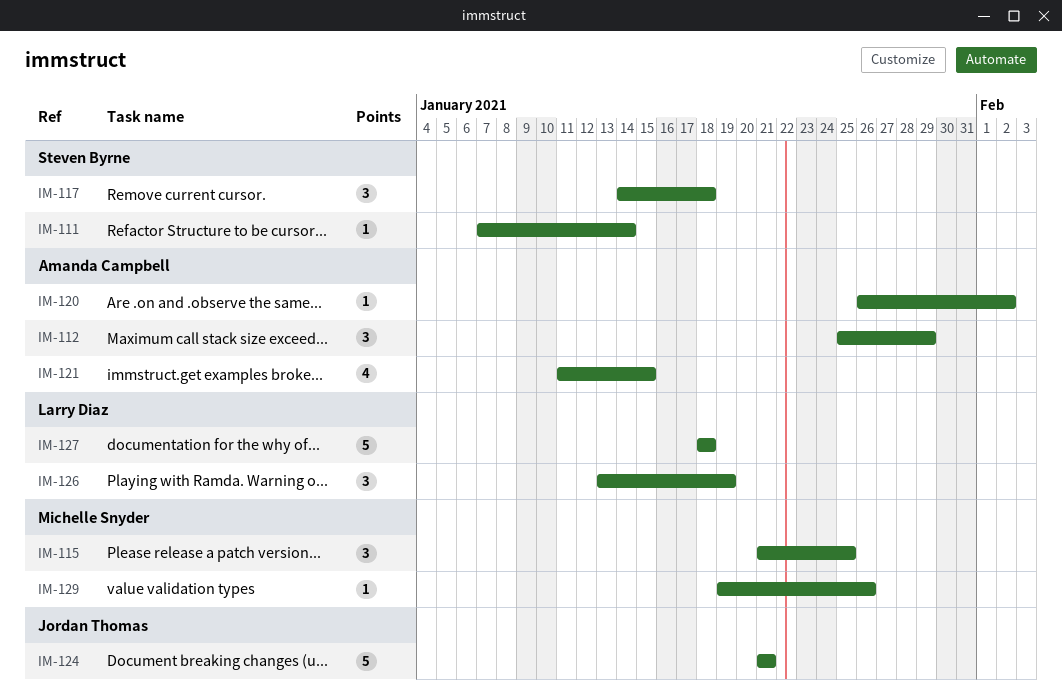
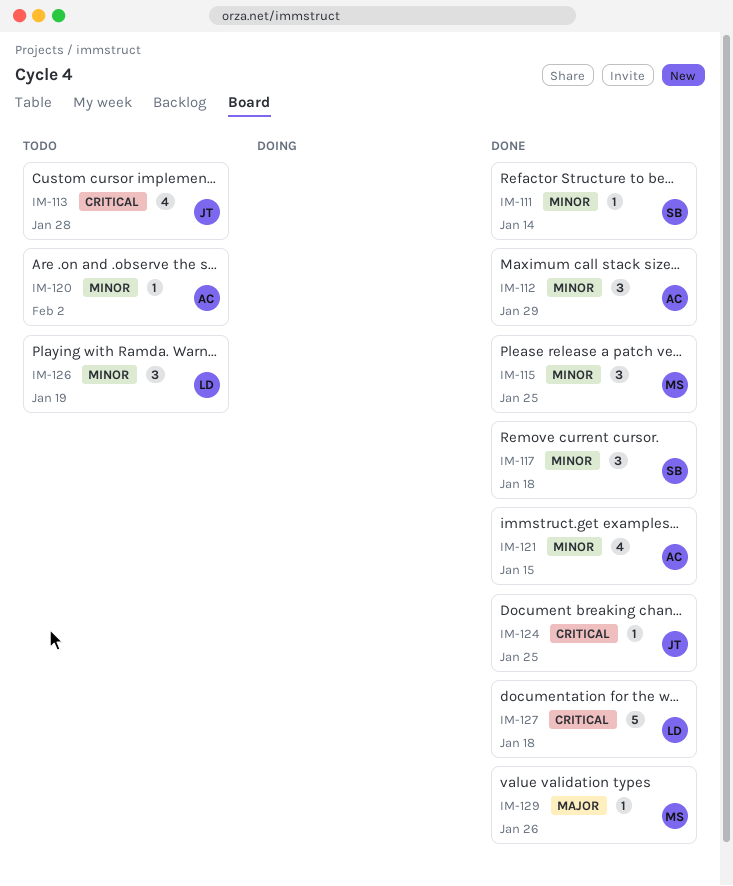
IM-113: none -> present
IM-124, estimate: 5 -> 1
IM-124, due: Jan 21 -> Jan 25

